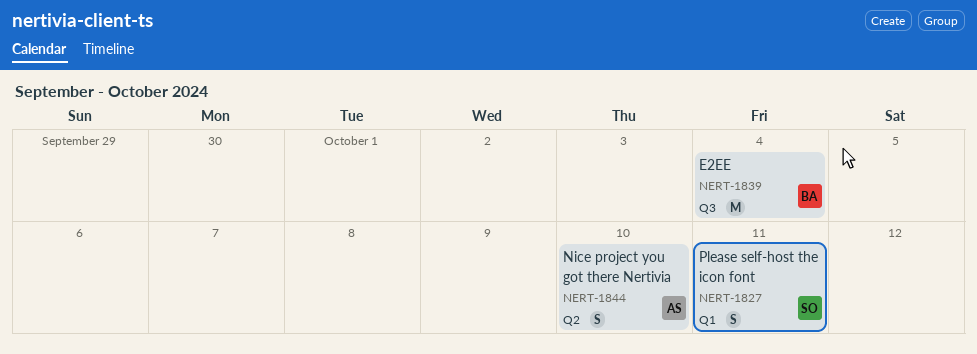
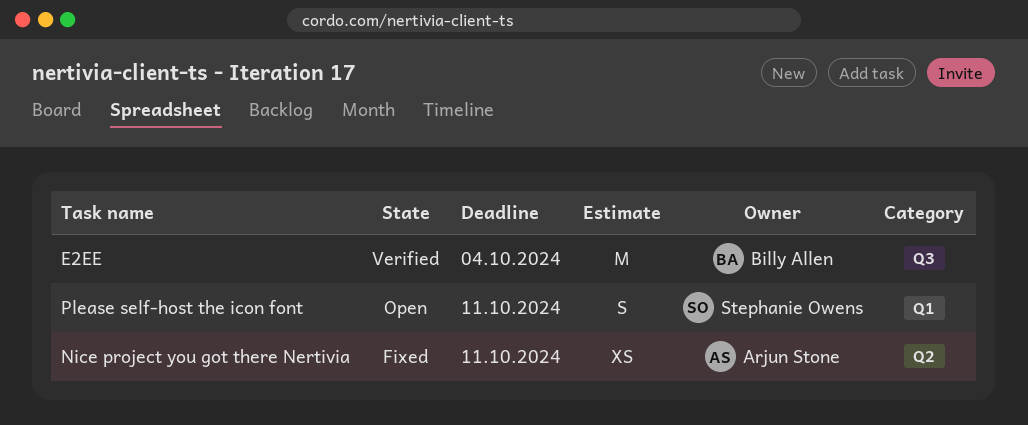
Nice project you got there Nertivia, estimate: S -> XS
Nice project you got there Nertivia, due: Oct 10 -> Oct 11

